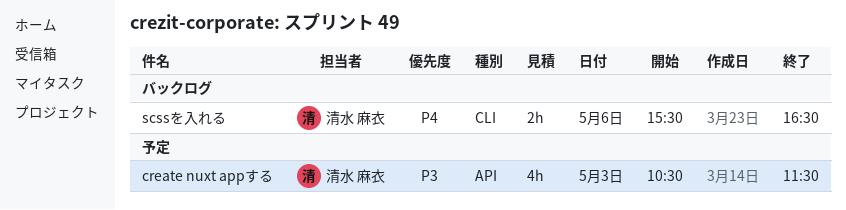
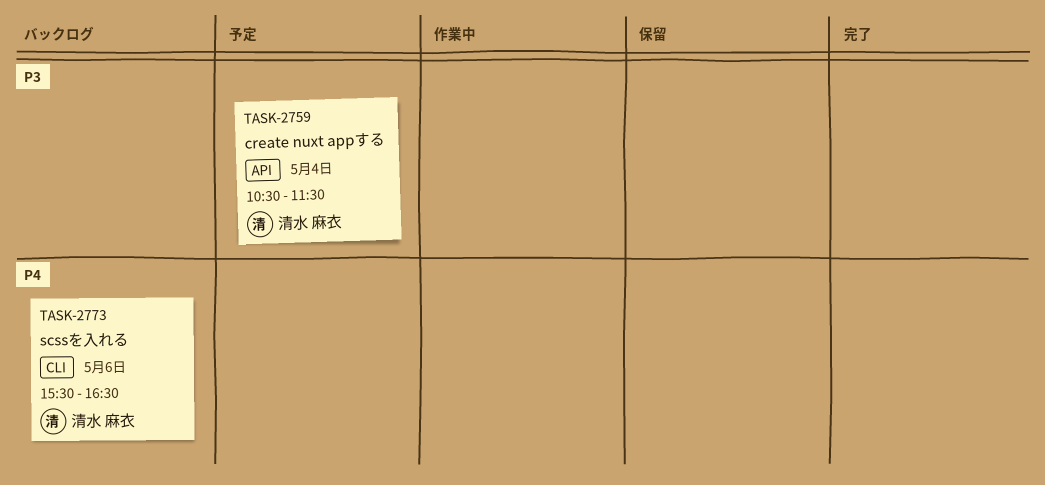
create nuxt appする, day: May 3 -> May 4

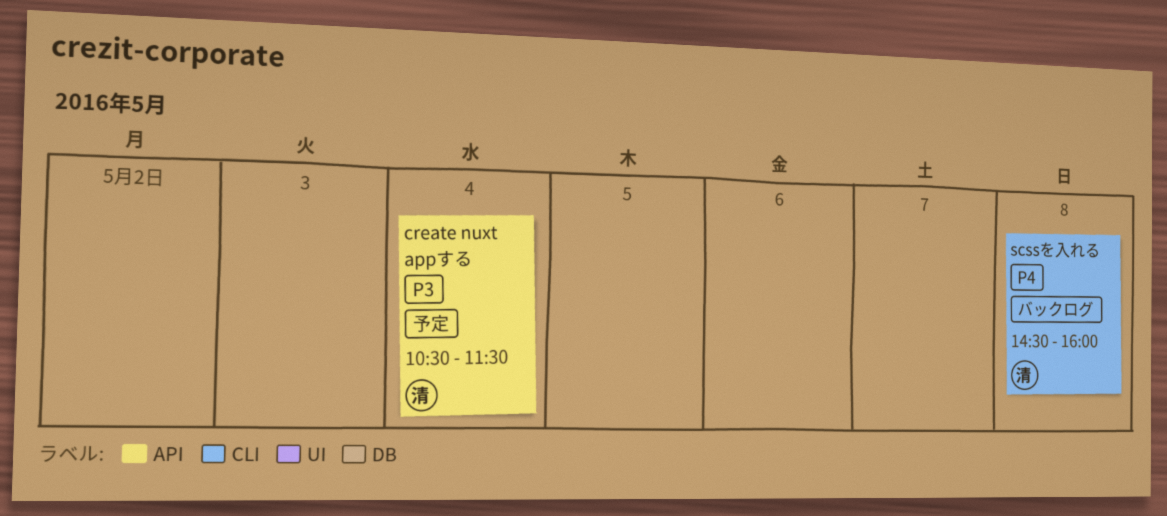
scssを入れる, day: May 6 -> May 8
scssを入れる, begins: 15:30 -> 14:30
scssを入れる, ends: 16:30 -> 16:00

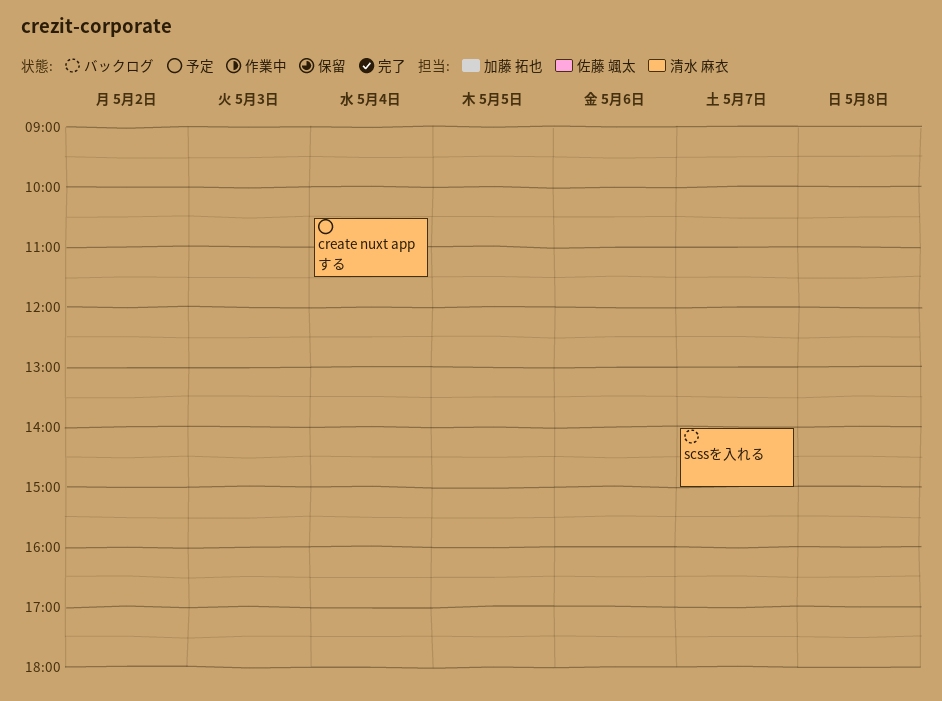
scssを入れる, day: May 8 -> May 7
scssを入れる, begins: 14:30 -> 14:00
scssを入れる, ends: 16:00 -> 15:00

